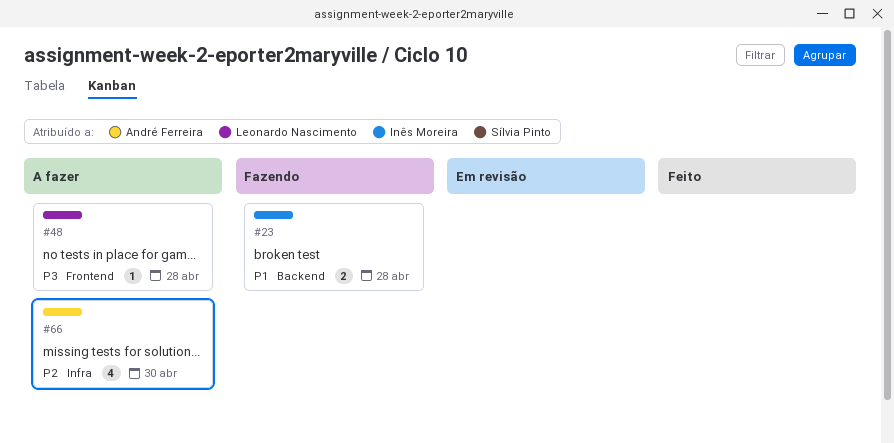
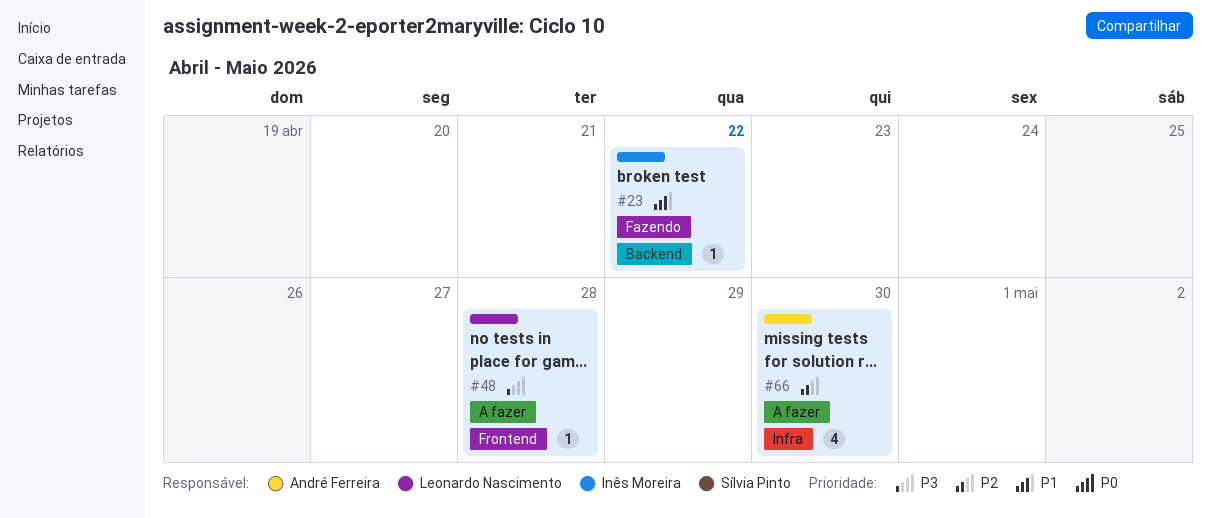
#23, estimate: 2 -> 1
#23, due: Apr 28 -> Apr 22

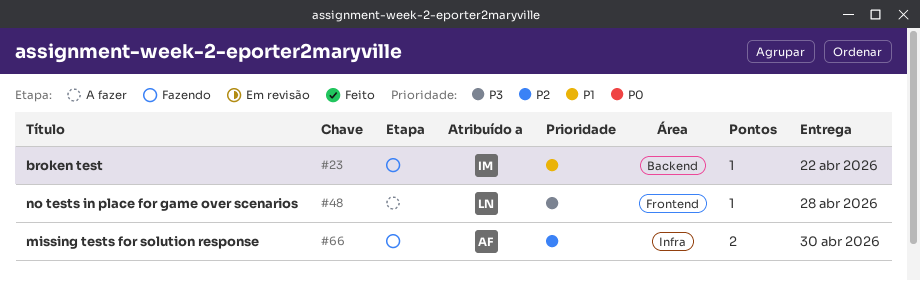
#66, status: A fazer -> Fazendo
#66, estimate: 4 -> 2

